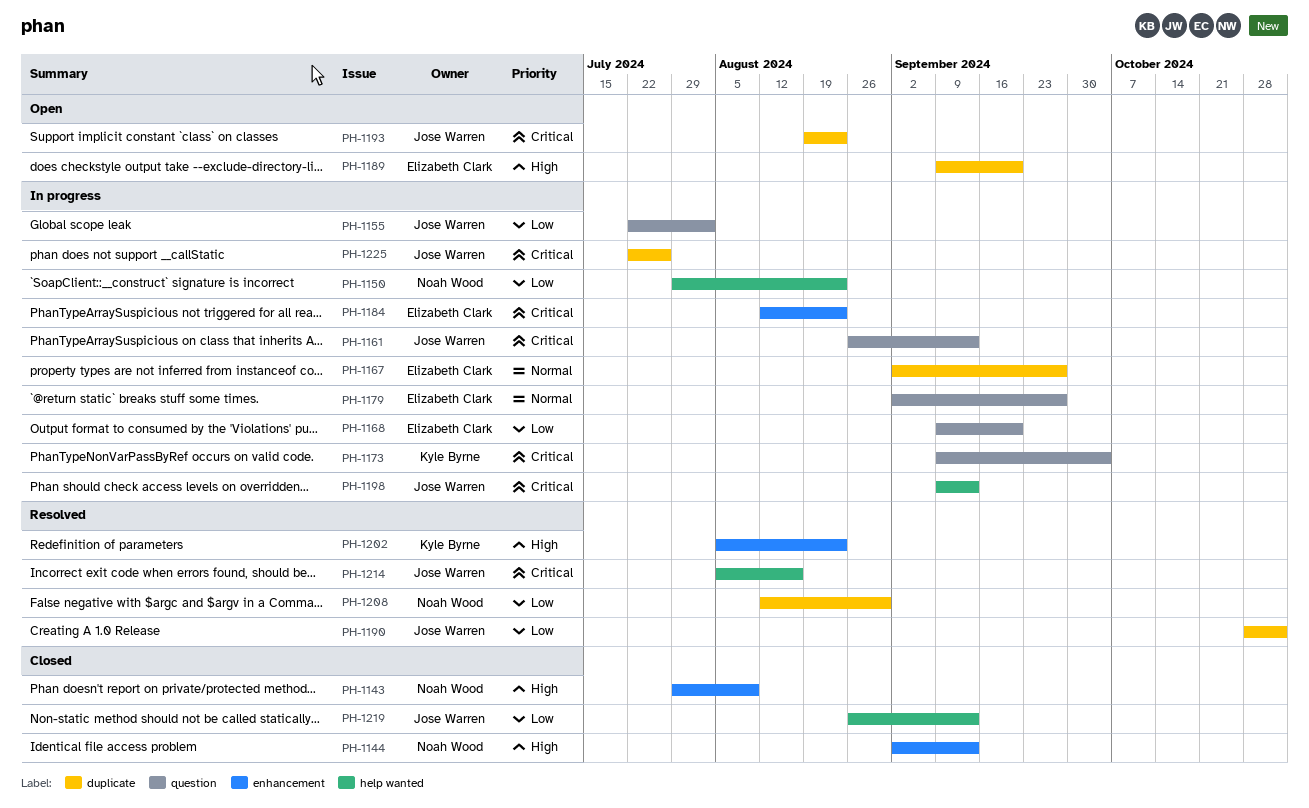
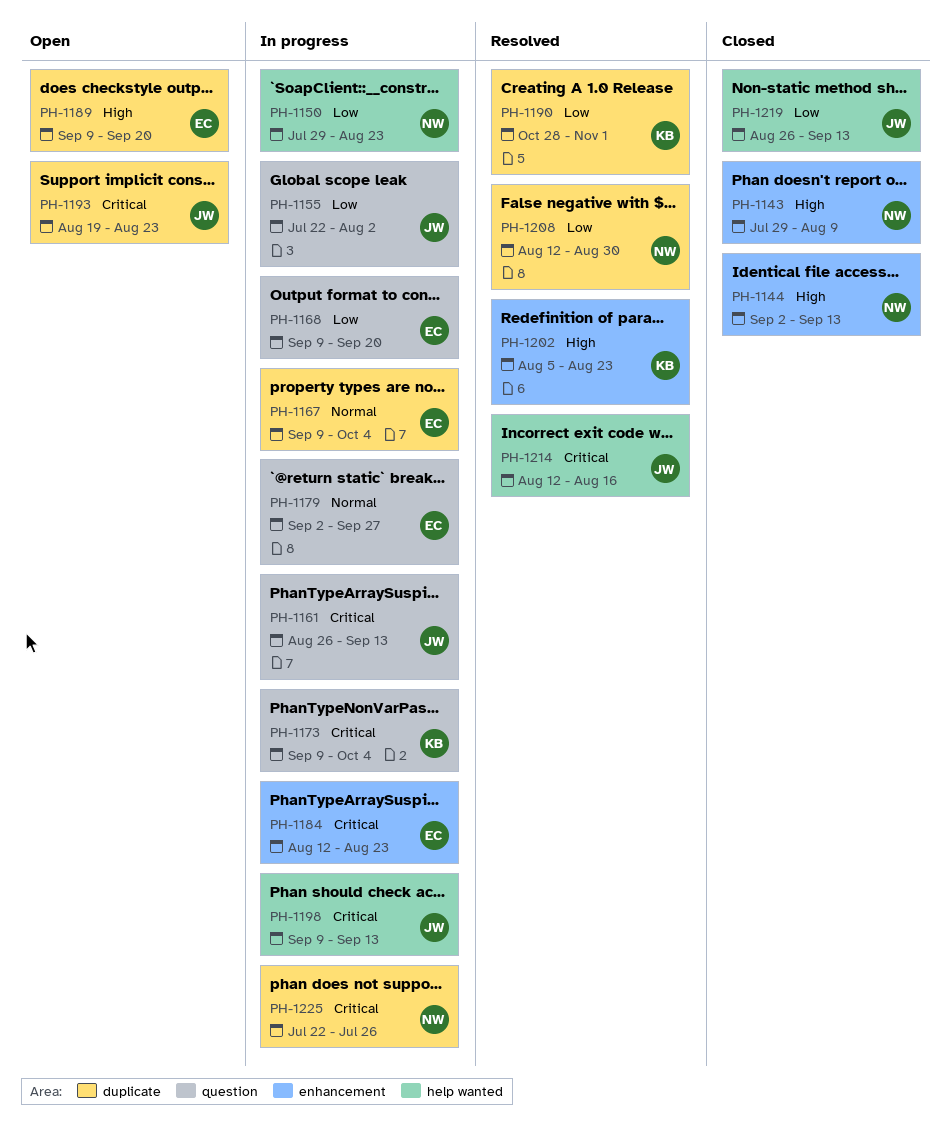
PH-1167, start: Sep 2 -> Sep 9
PH-1167, due: Sep 27 -> Oct 4
PH-1190, owner: Jose Warren -> Kyle Byrne
PH-1214, start: Aug 5 -> Aug 12
PH-1225, owner: Jose Warren -> Noah Wood

